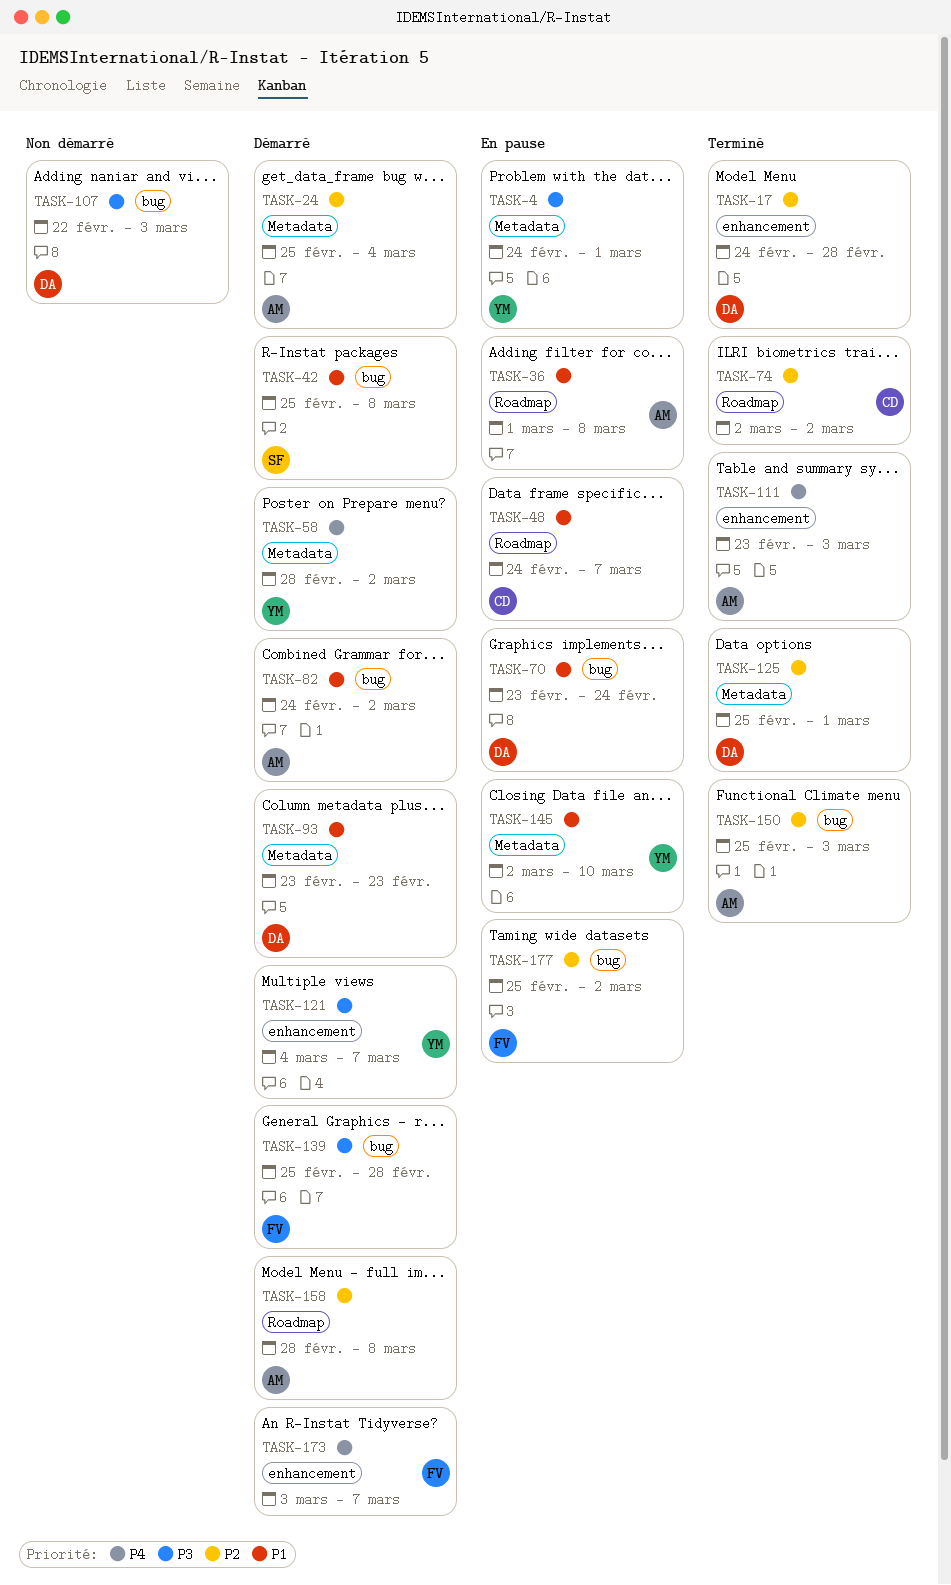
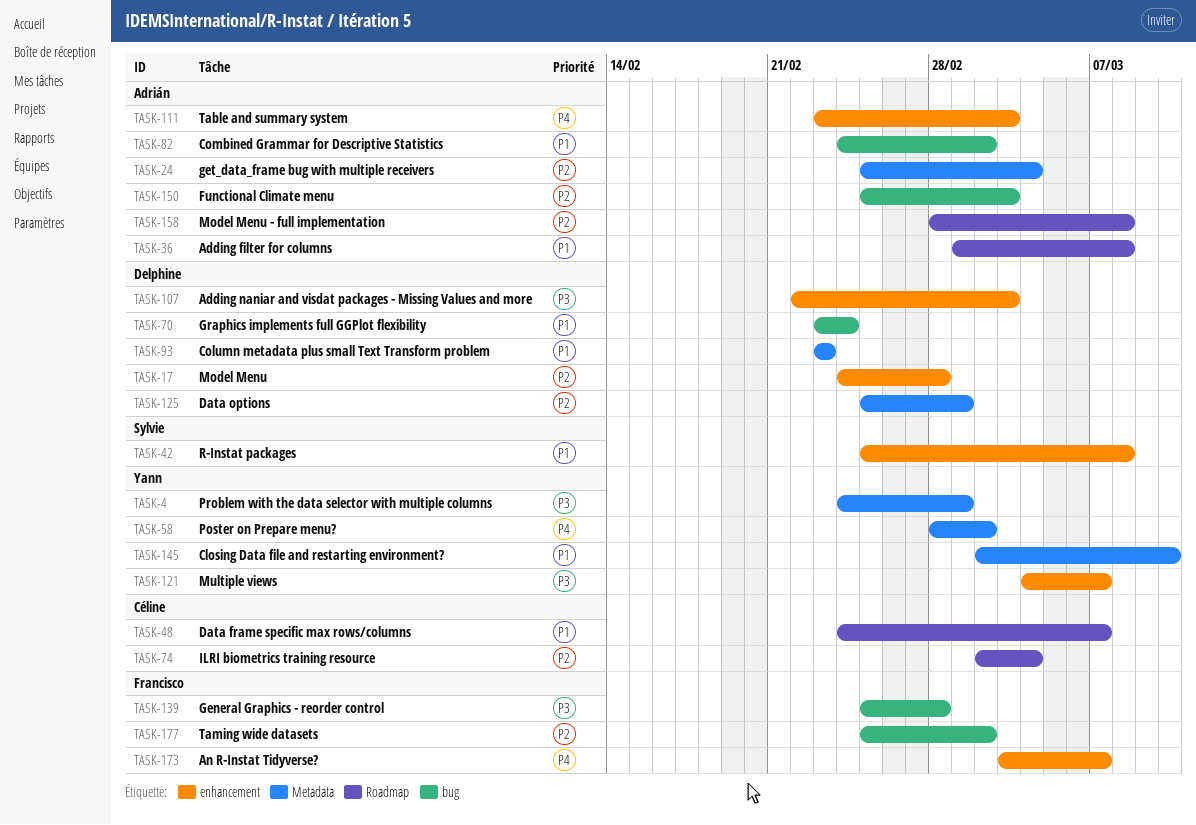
TASK-42, label: bug -> enhancement
TASK-74, due: Mar 2 -> Mar 4
TASK-107, label: bug -> enhancement

